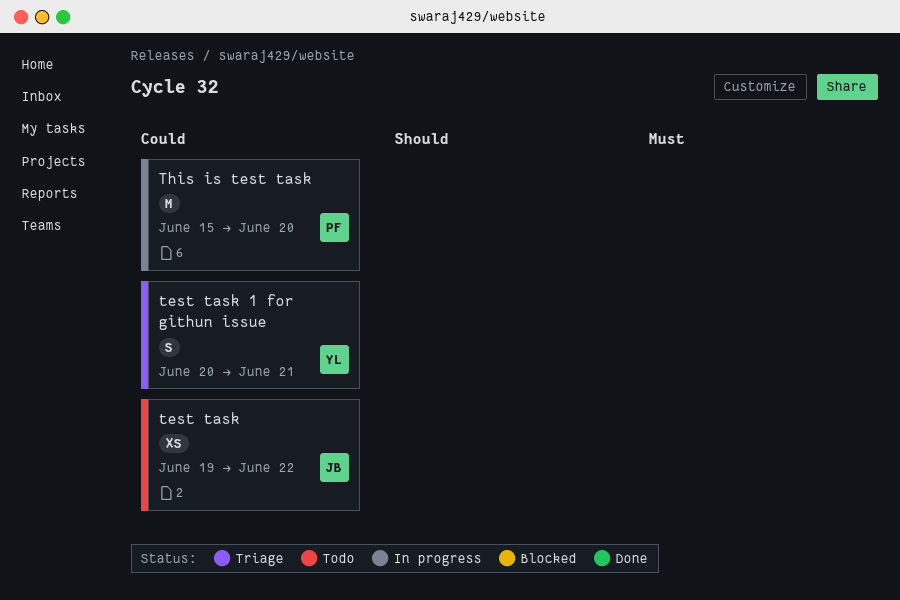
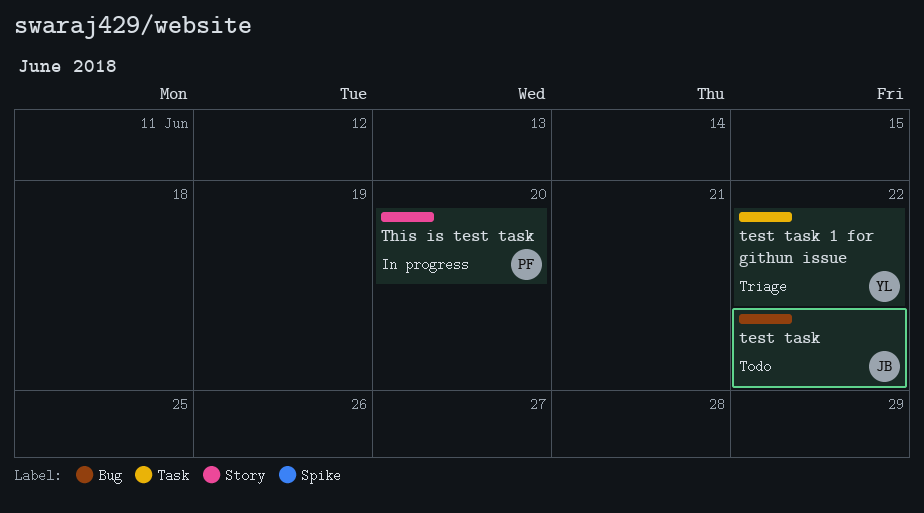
test task 1 for githun issue, due: Jun 21 -> Jun 22

